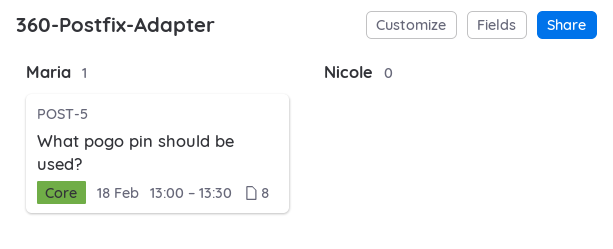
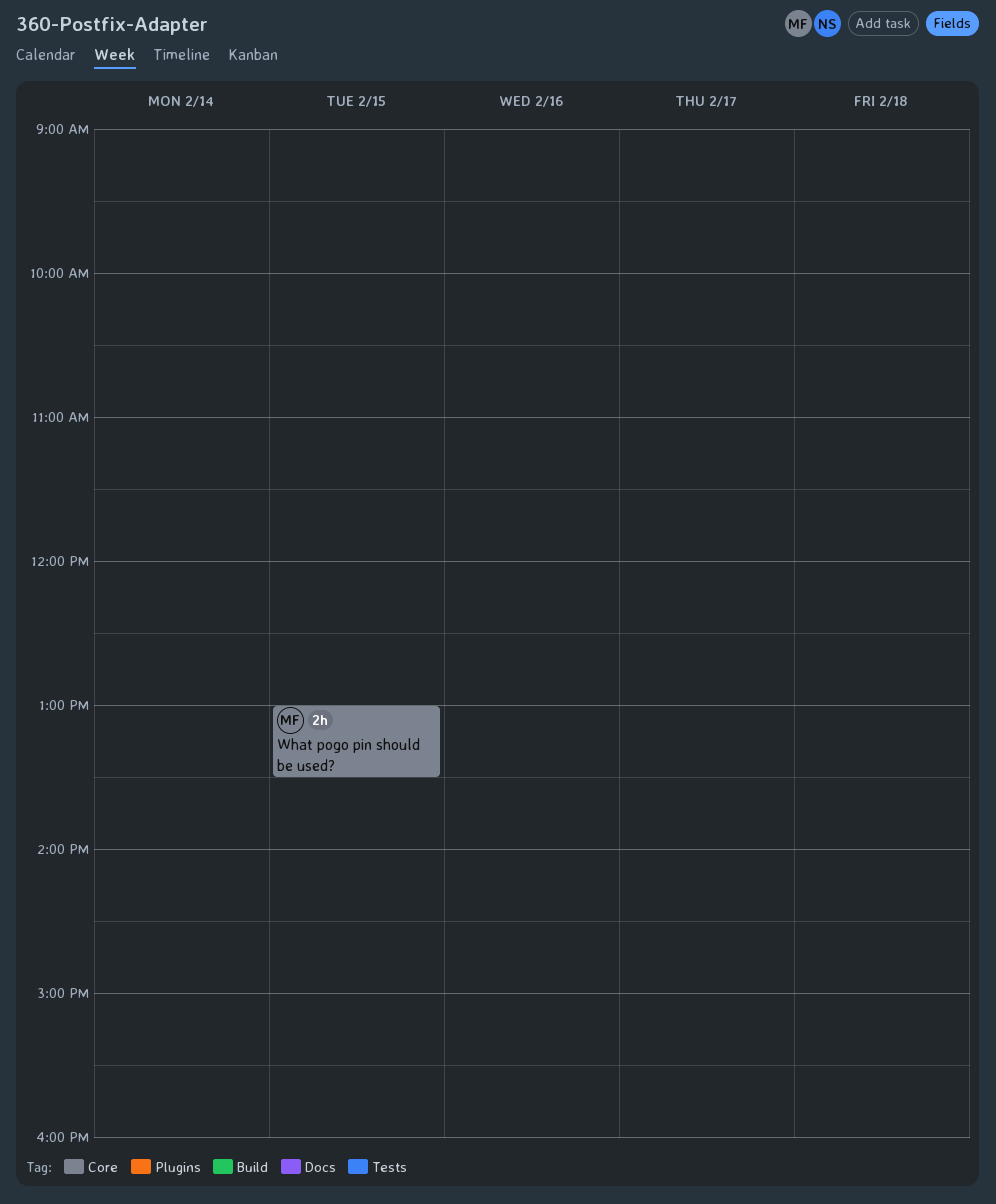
What pogo pin should be used?, day: Feb 18 -> Feb 15

